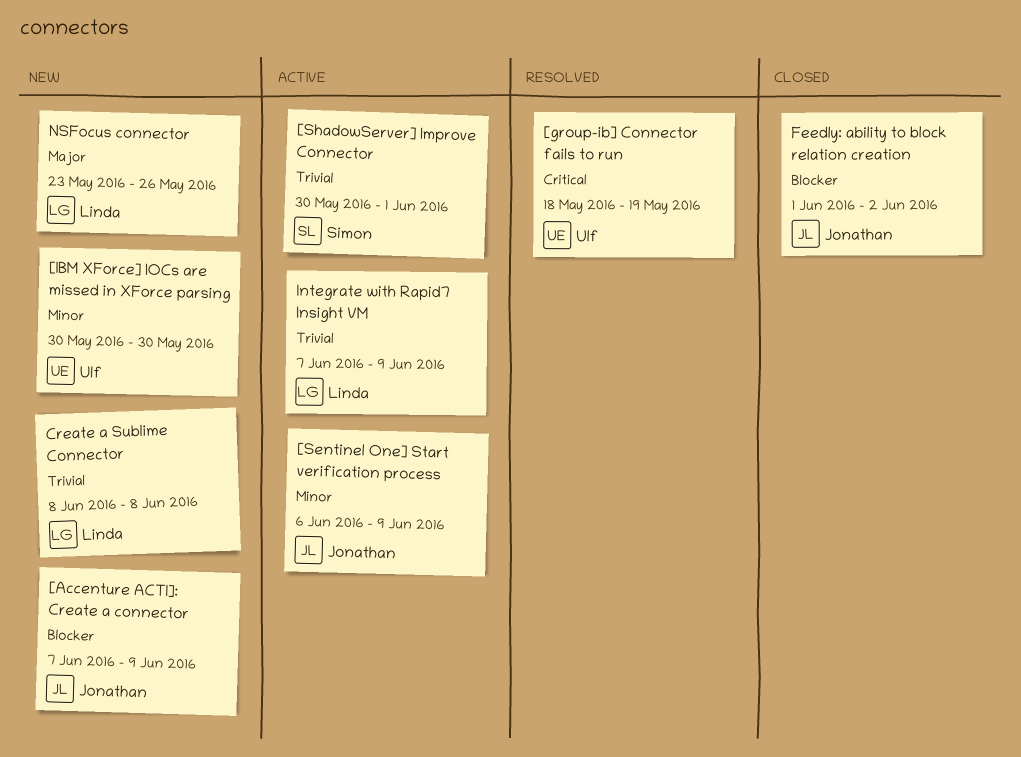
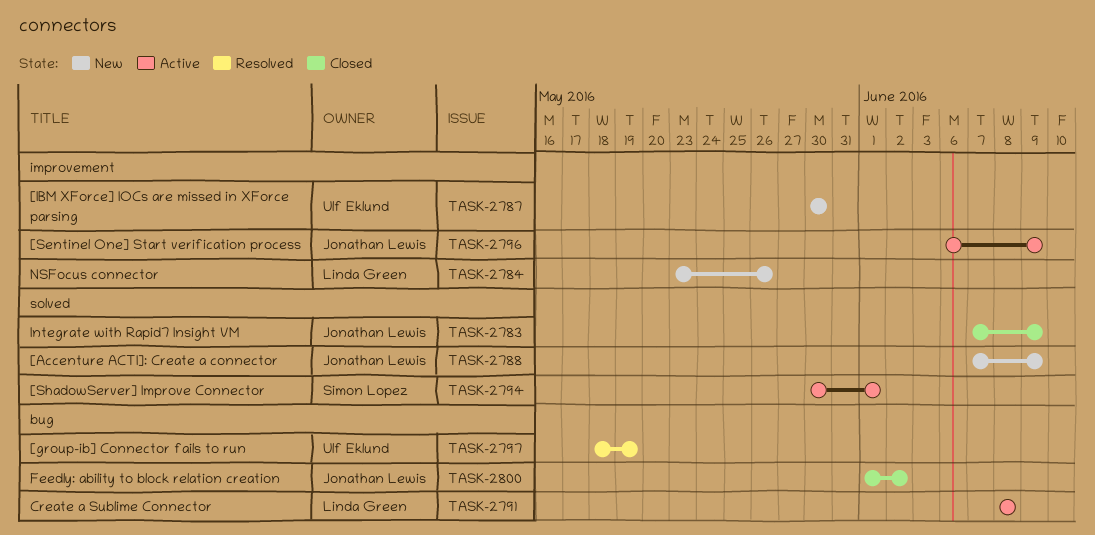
Create a Sublime Connector, status: New -> Active
Integrate with Rapid7 Insight VM, status: Active -> Closed
Integrate with Rapid7 Insight VM, owner: Linda Green -> Jonathan Lewis

